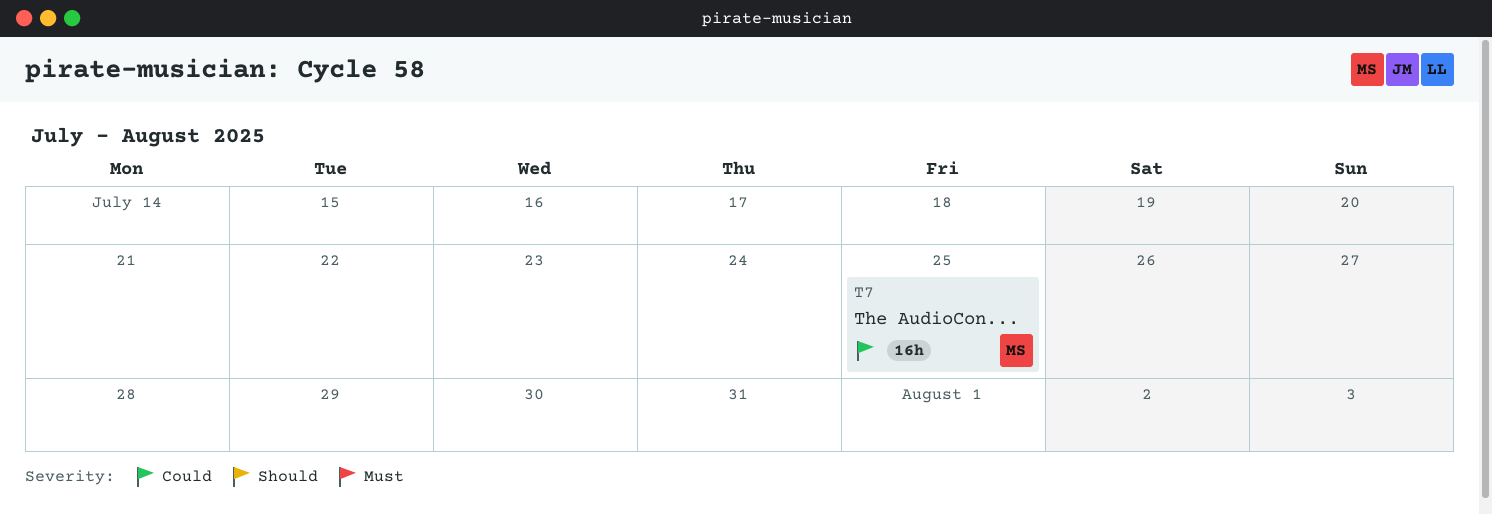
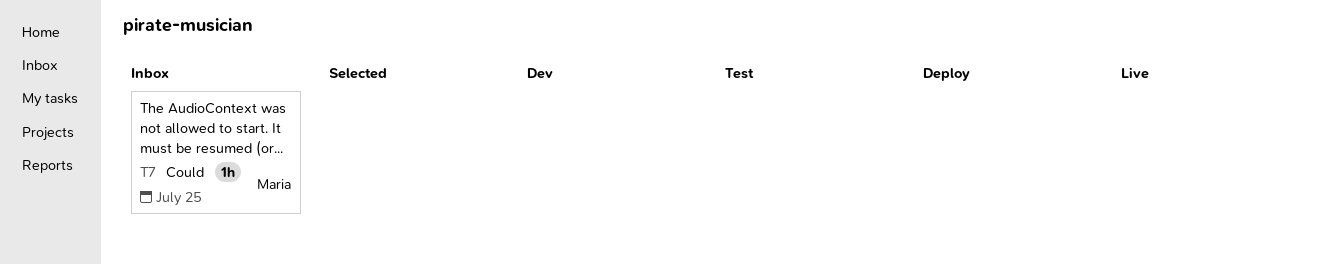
T7, estimate: 16h -> 1h

